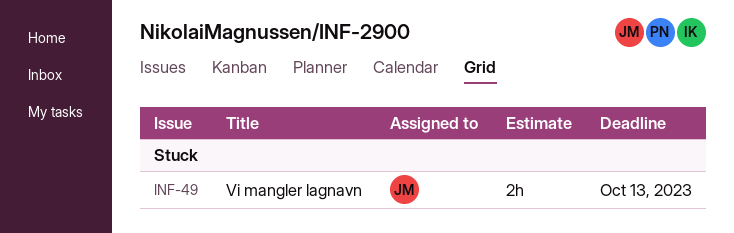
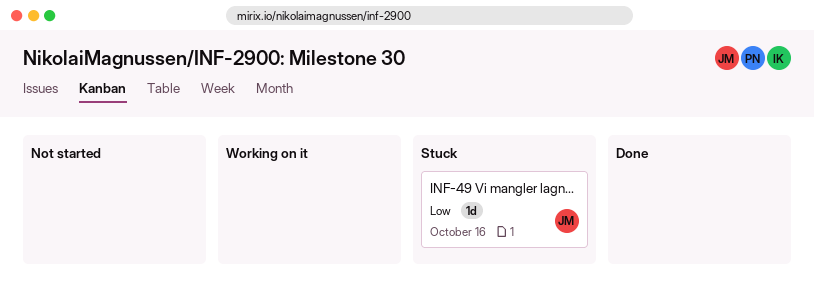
INF-49, estimate: 2h -> 1d
INF-49, due: Oct 13 -> Oct 16

